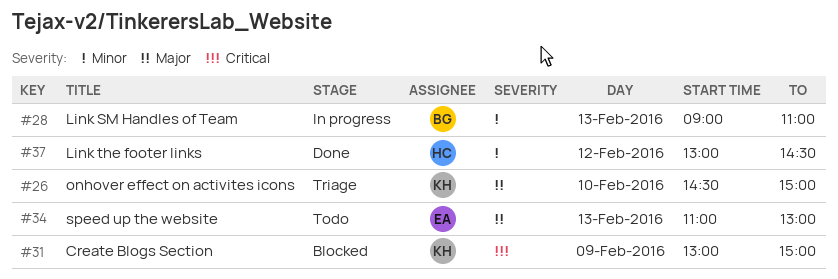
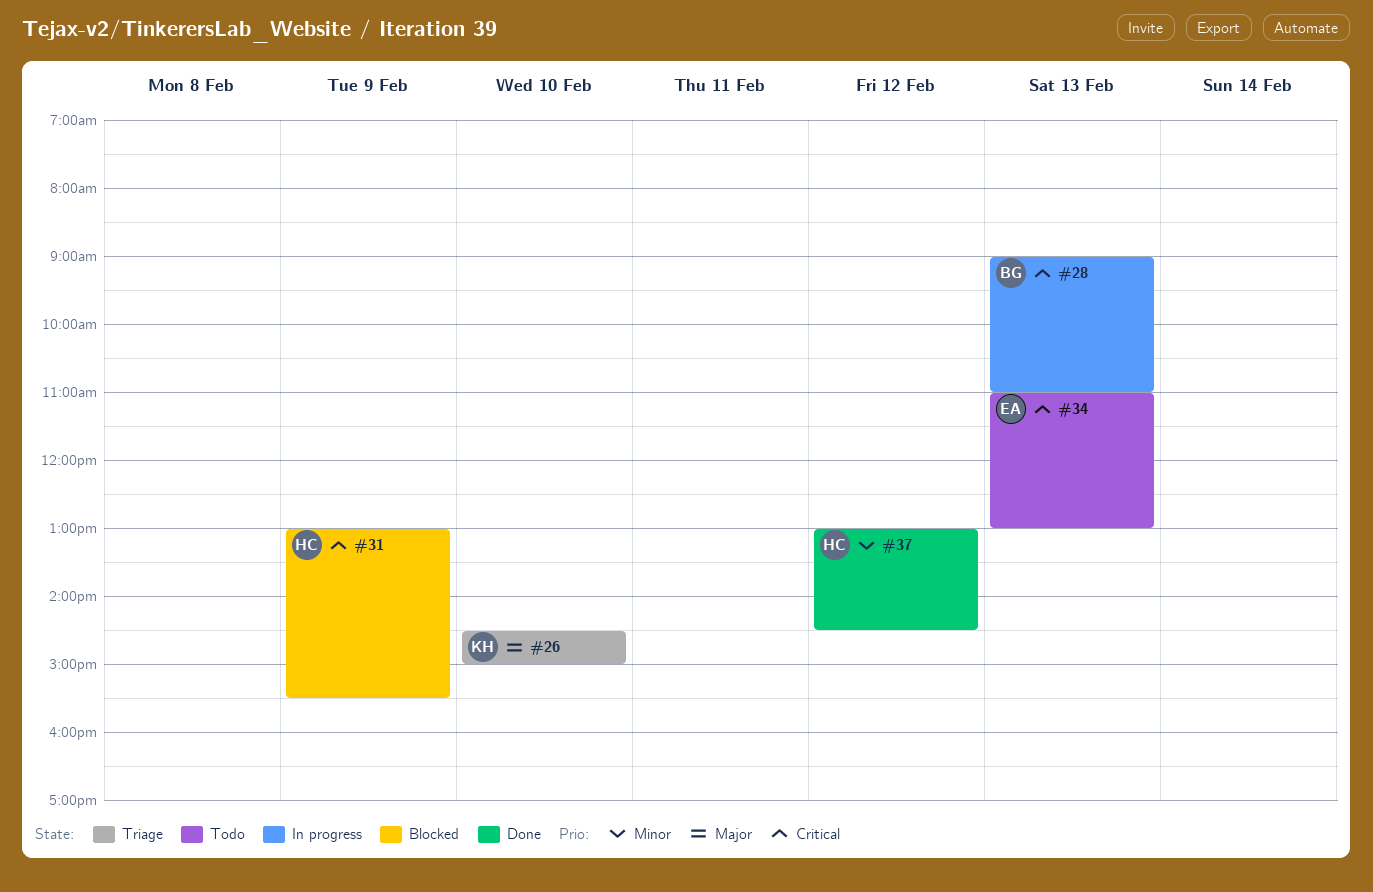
#28, priority: Minor -> Critical
#31, owner: KH -> HC
#31, ends: 15:00 -> 15:30
#34, priority: Major -> Critical

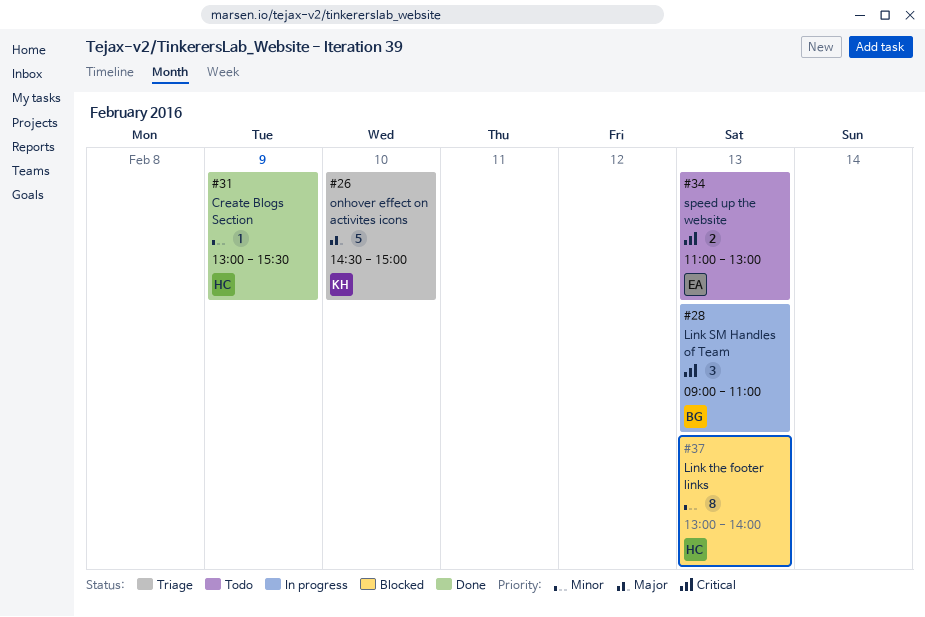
#31, status: Blocked -> Done
#31, priority: Critical -> Minor
#37, status: Done -> Blocked
#37, day: Feb 12 -> Feb 13
#37, ends: 14:30 -> 14:00

